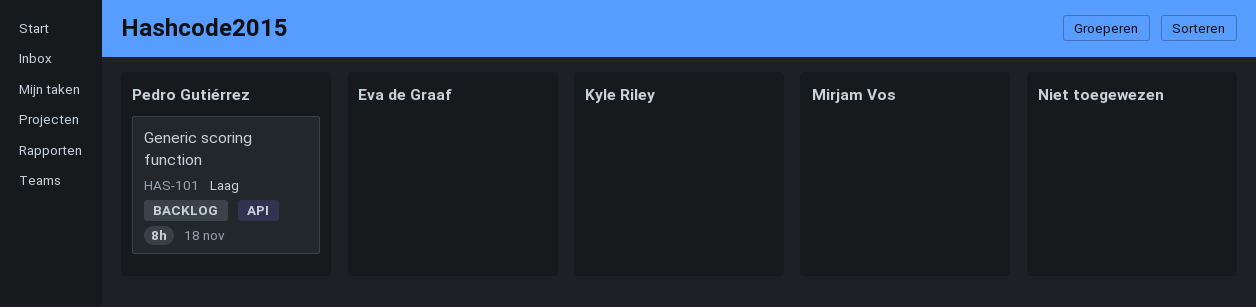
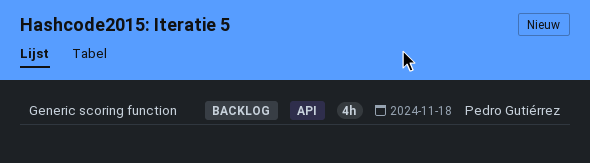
Generic scoring function, estimate: 8h -> 4h

